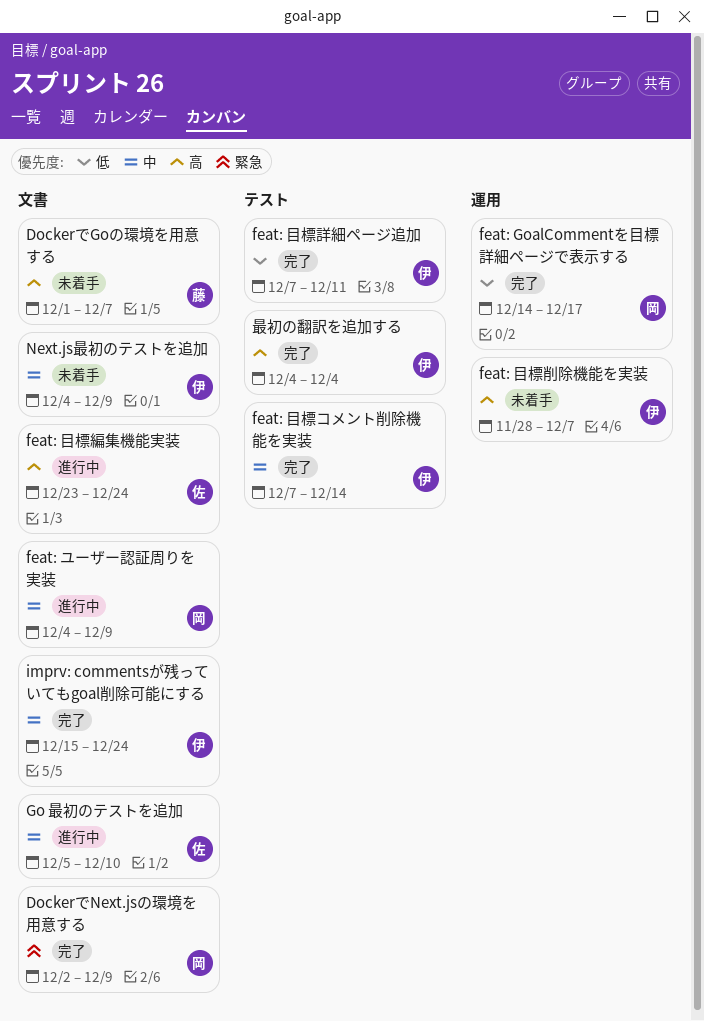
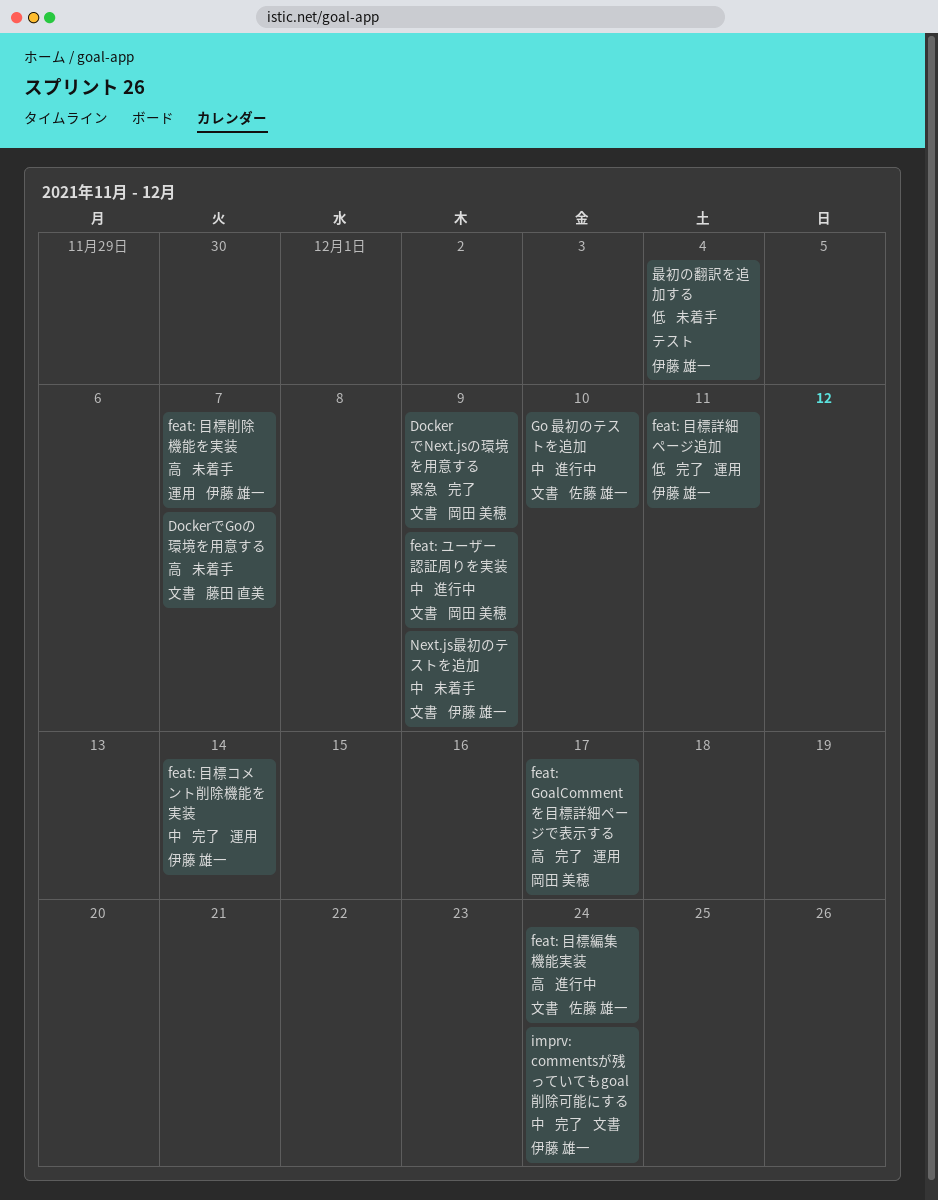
feat: GoalCommentを目標詳細ページで表示する, priority: 低 -> 高
feat: 目標コメント削除機能を実装, label: テスト -> 運用
feat: 目標詳細ページ追加, label: テスト -> 運用
最初の翻訳を追加する, status: 完了 -> 未着手
最初の翻訳を追加する, priority: 高 -> 低

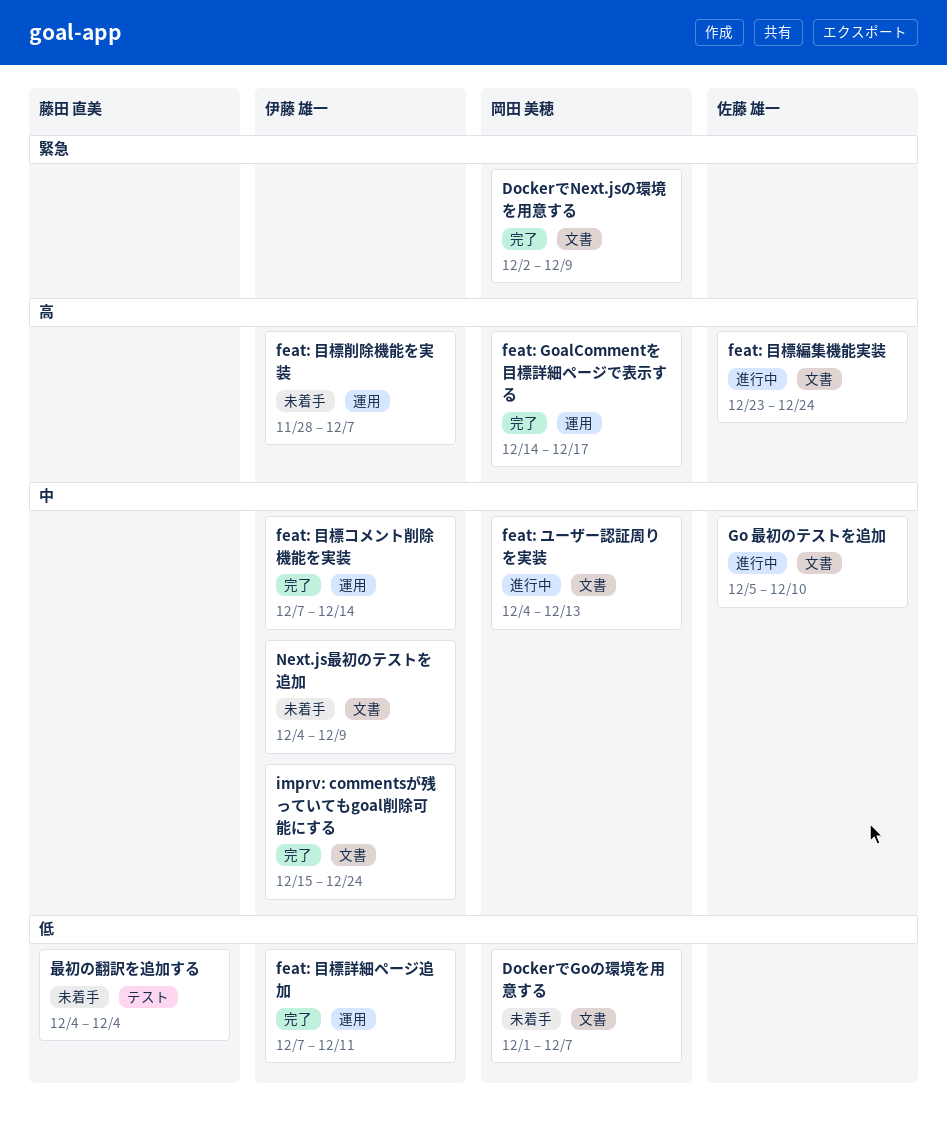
DockerでGoの環境を用意する, owner: 藤田 直美 -> 岡田 美穂
DockerでGoの環境を用意する, priority: 高 -> 低
feat: ユーザー認証周りを実装, due: Dec 9 -> Dec 13
最初の翻訳を追加する, owner: 伊藤 雄一 -> 藤田 直美

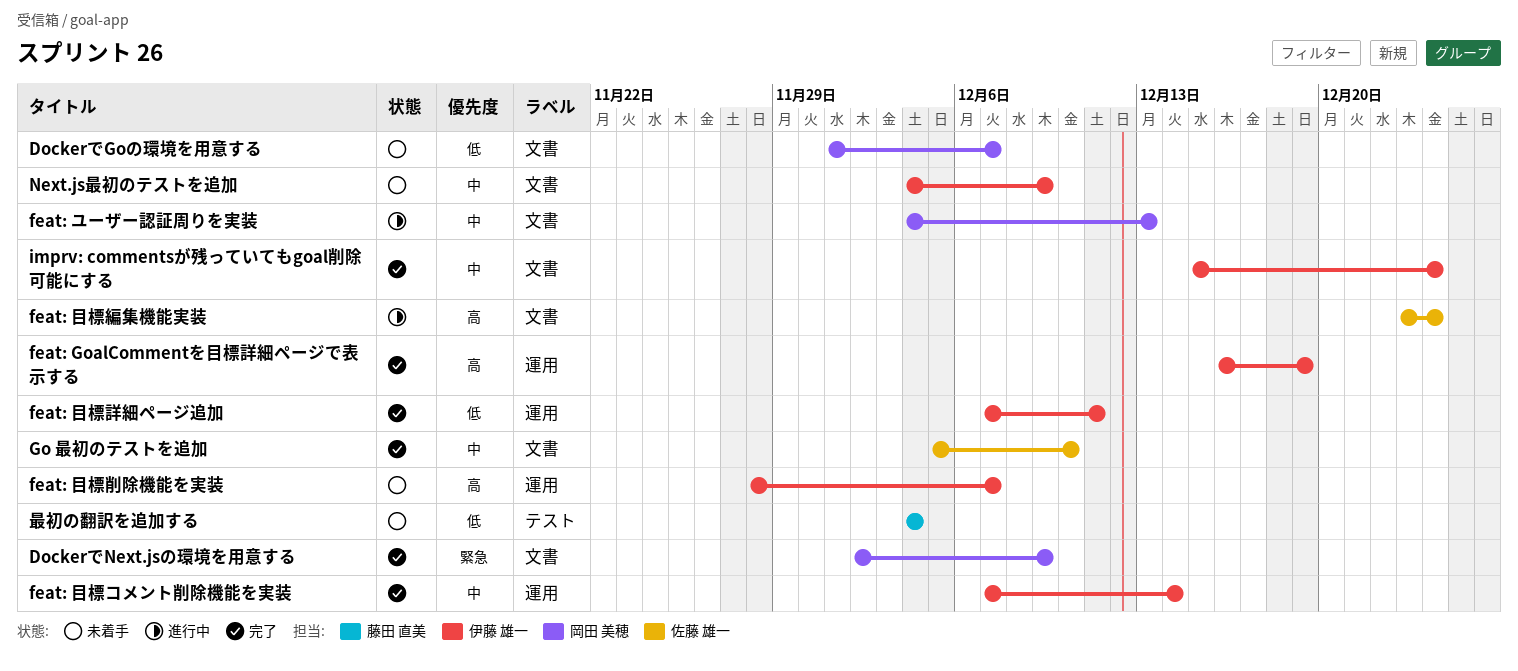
feat: GoalCommentを目標詳細ページで表示する, owner: 岡田 美穂 -> 伊藤 雄一
feat: GoalCommentを目標詳細ページで表示する, start: Dec 14 -> Dec 16
feat: GoalCommentを目標詳細ページで表示する, due: Dec 17 -> Dec 19
Go 最初のテストを追加, status: 進行中 -> 完了

